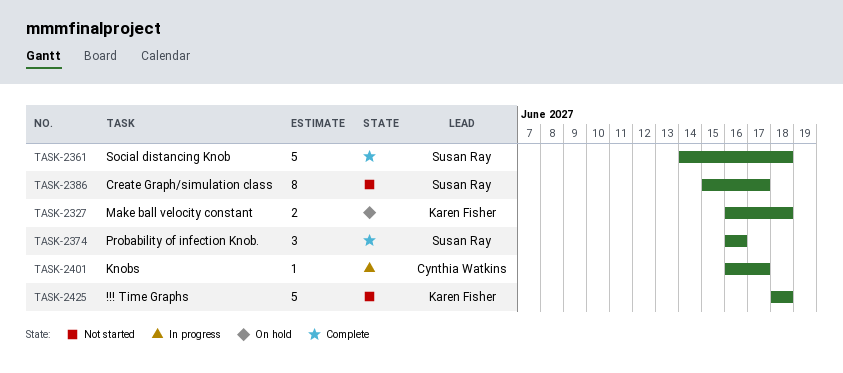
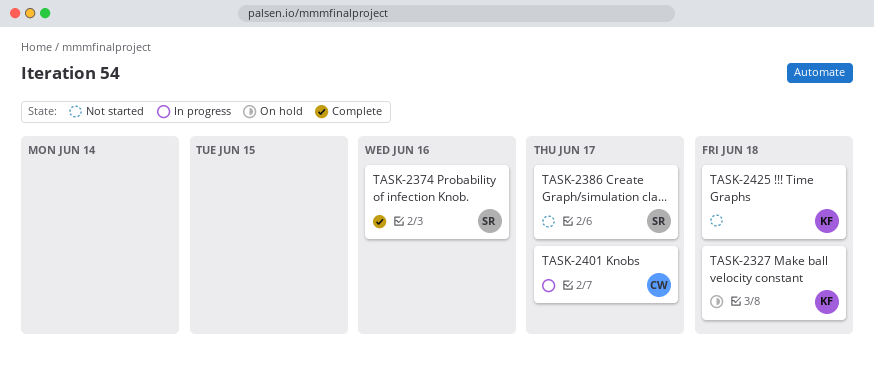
TASK-2361: present -> none

